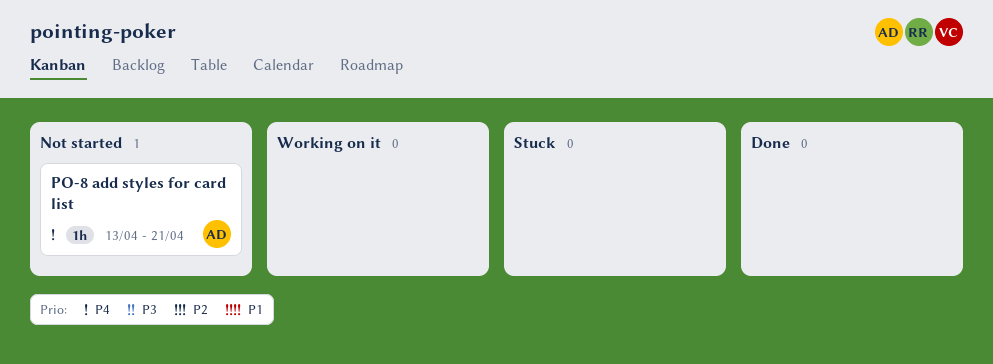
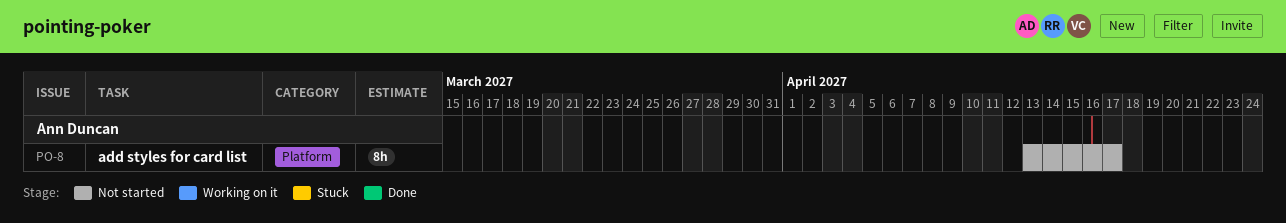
PO-8, estimate: 1h -> 8h
PO-8, due: Apr 21 -> Apr 17

